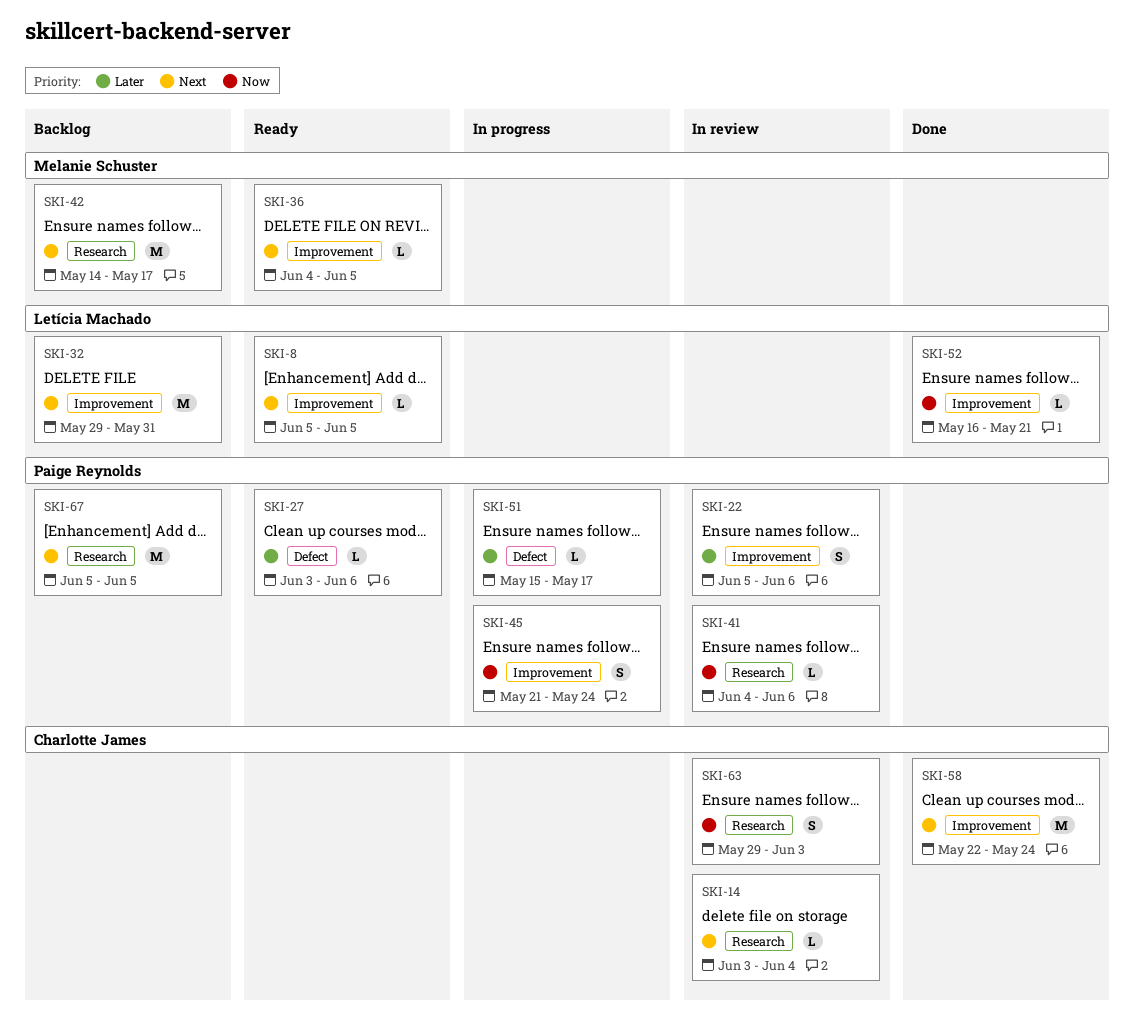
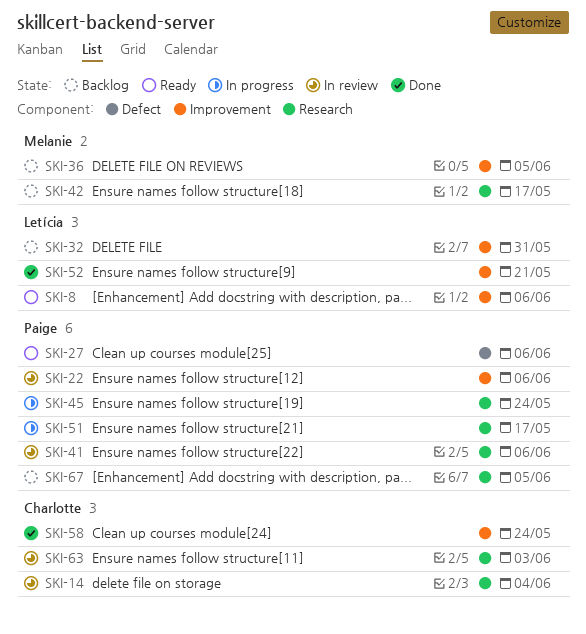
SKI-8, due: Jun 5 -> Jun 6
SKI-36, status: Ready -> Backlog
SKI-45, label: Improvement -> Research
SKI-51, label: Defect -> Research

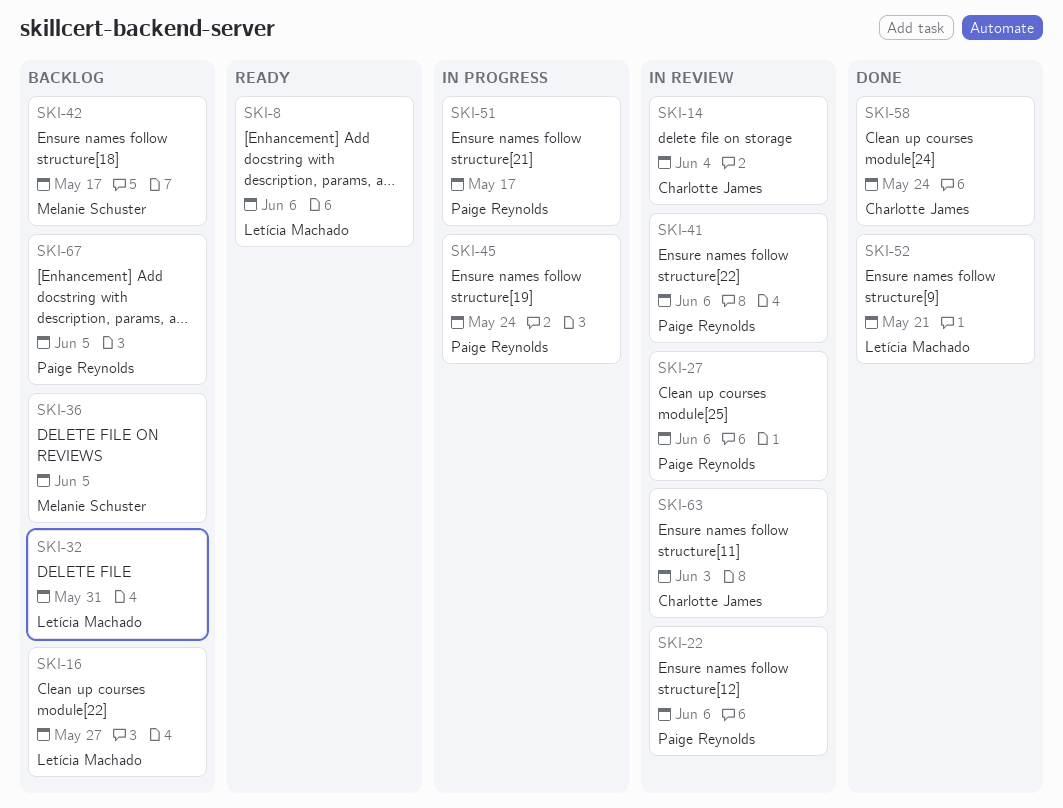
SKI-16: none -> present
SKI-27, status: Ready -> In review

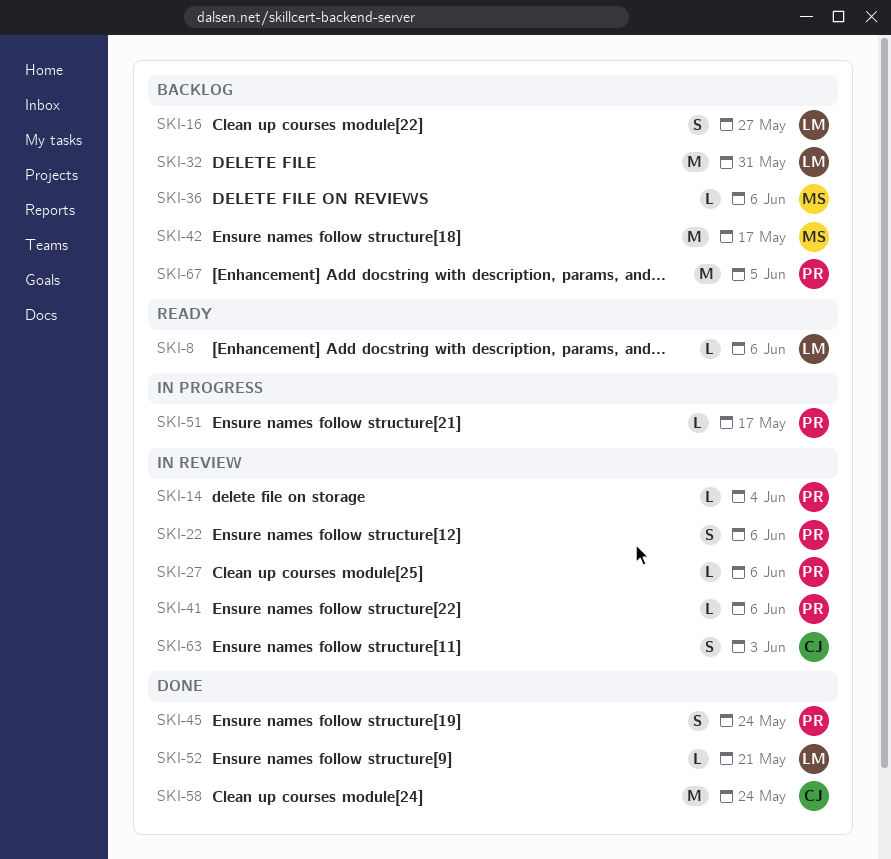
SKI-14, owner: Charlotte James -> Paige Reynolds
SKI-36, due: Jun 5 -> Jun 6
SKI-45, status: In progress -> Done

